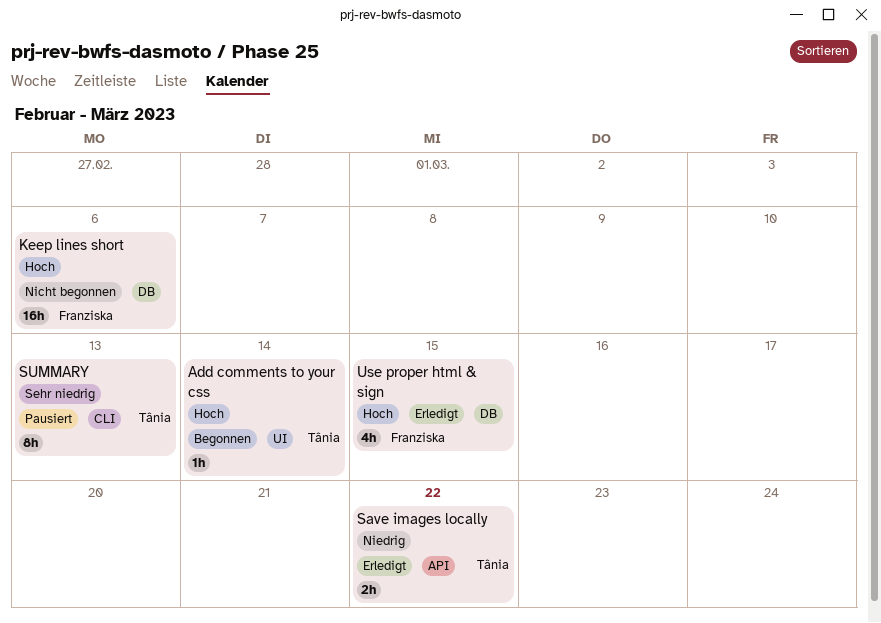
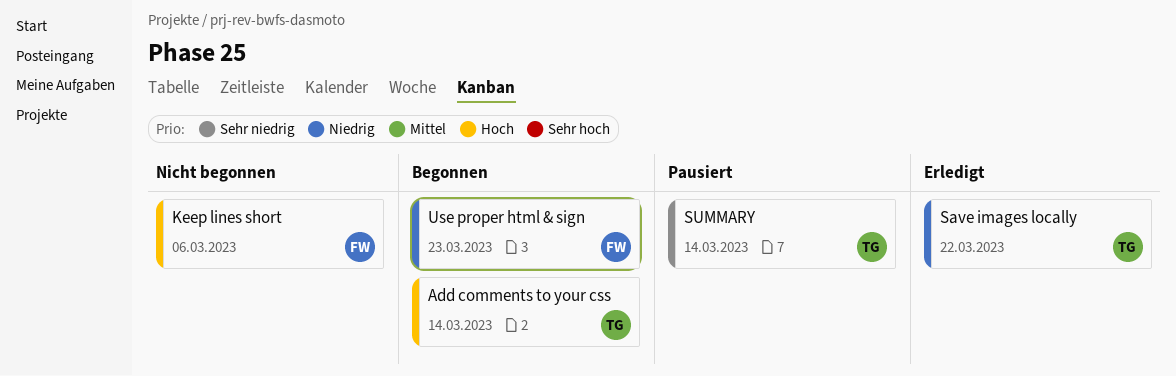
SUMMARY, due: Mar 13 -> Mar 14
Use proper html & sign, status: Erledigt -> Begonnen
Use proper html & sign, priority: Hoch -> Niedrig
Use proper html & sign, due: Mar 15 -> Mar 23

